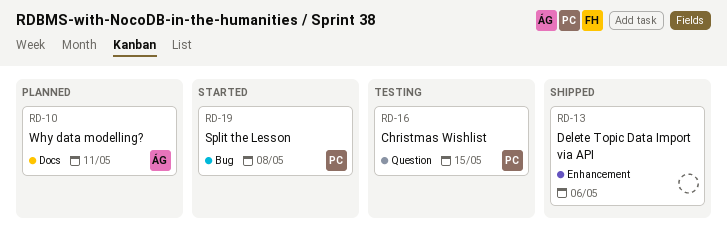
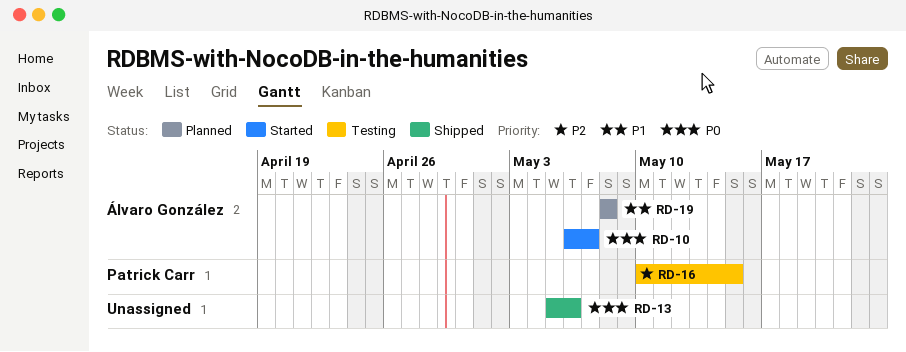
RD-10, status: Planned -> Started
RD-10, due: May 11 -> May 7
RD-19, status: Started -> Planned
RD-19, owner: Patrick Carr -> Álvaro González

